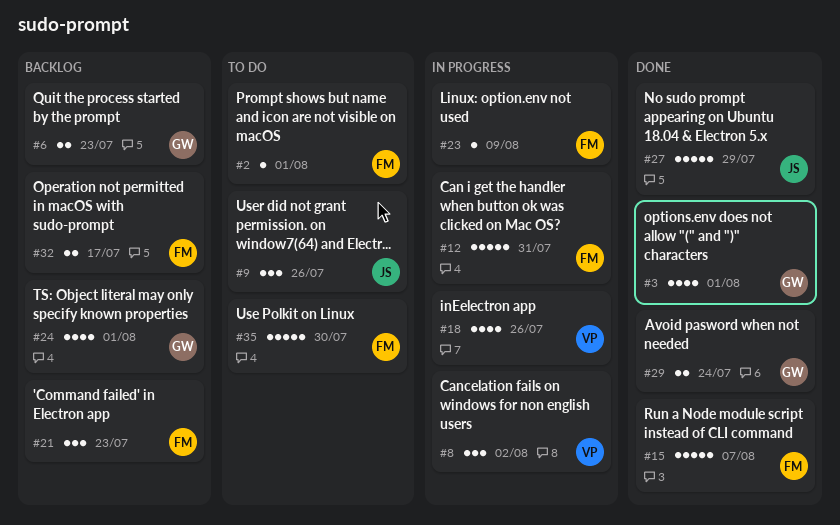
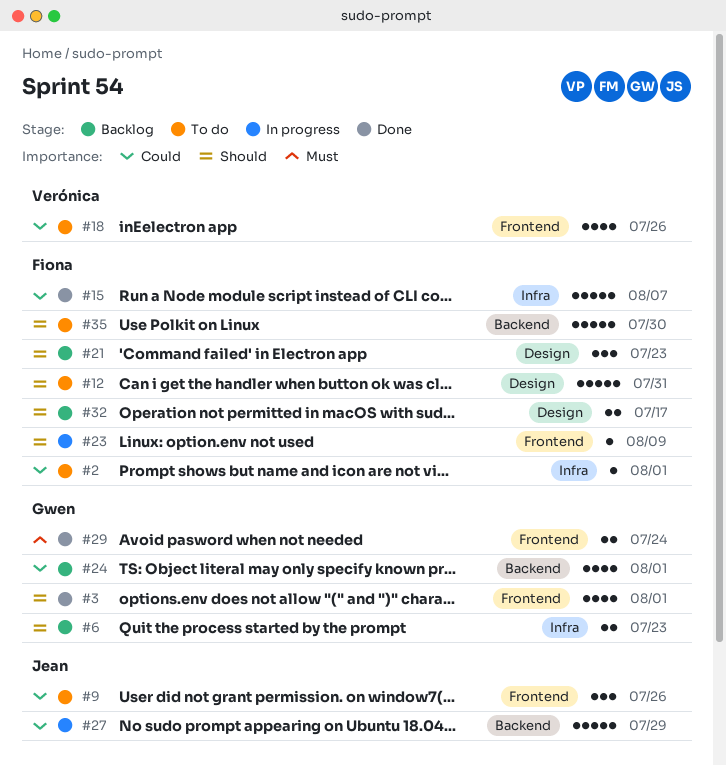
#8: present -> none
#12, status: In progress -> To do
#18, status: In progress -> To do
#27, status: Done -> In progress

